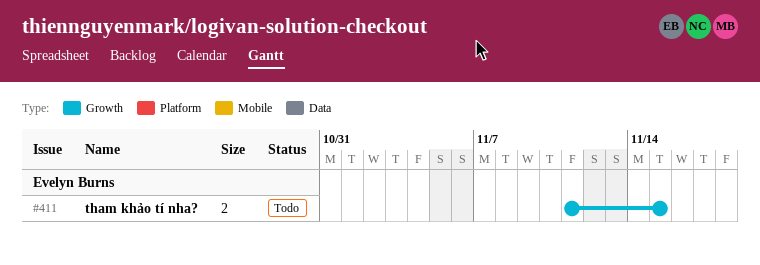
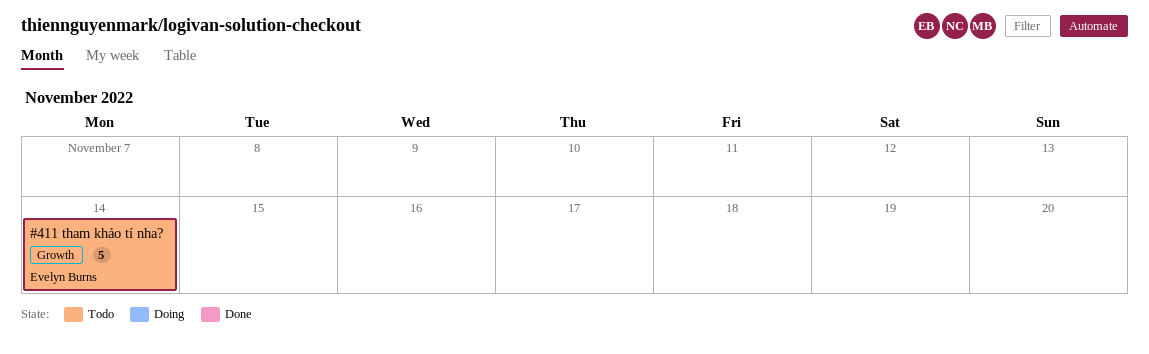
#411, estimate: 2 -> 5
#411, due: Nov 15 -> Nov 14

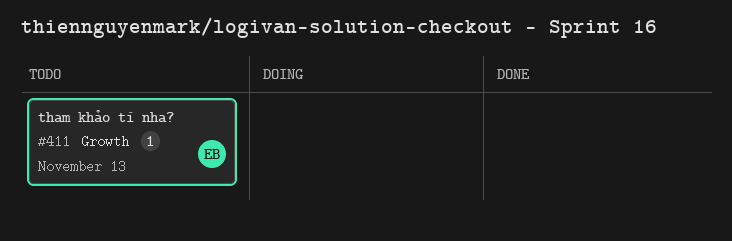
#411, estimate: 5 -> 1
#411, due: Nov 14 -> Nov 13

